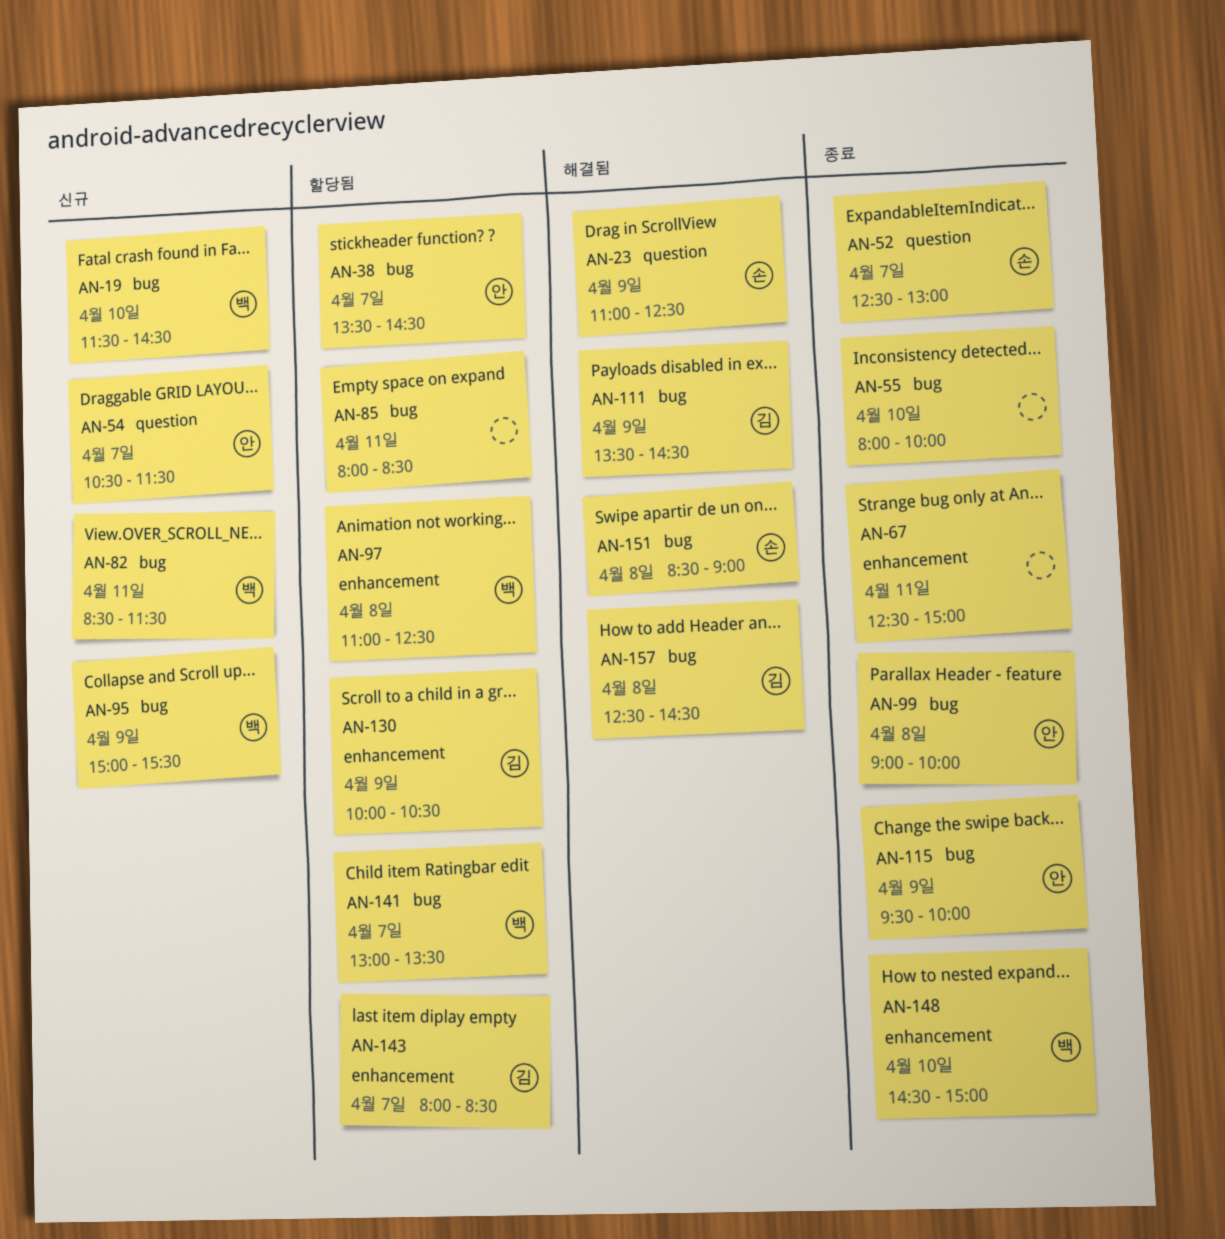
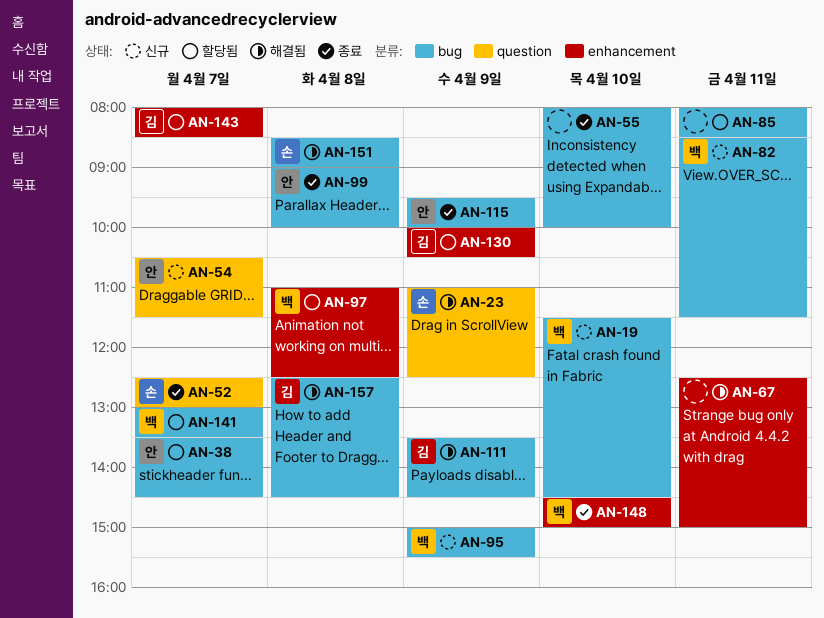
AN-67, status: 종료 -> 해결됨

